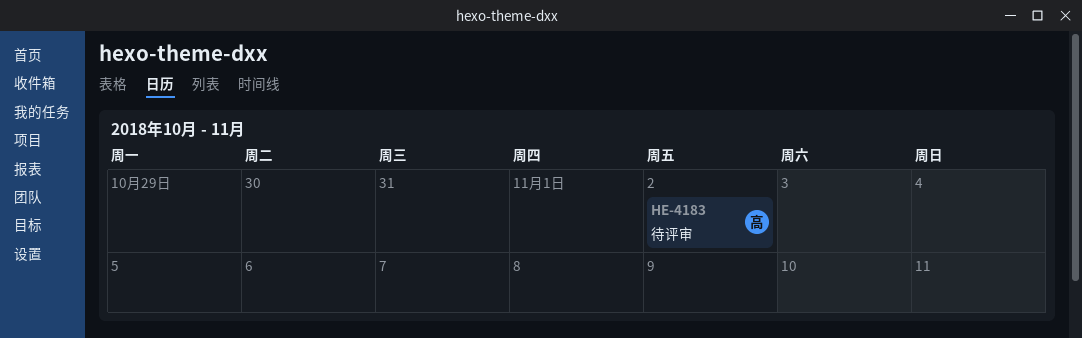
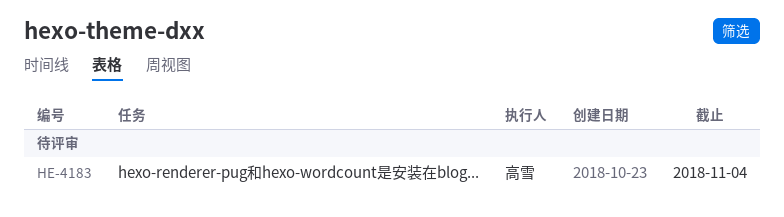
HE-4183, due: Nov 2 -> Nov 4

